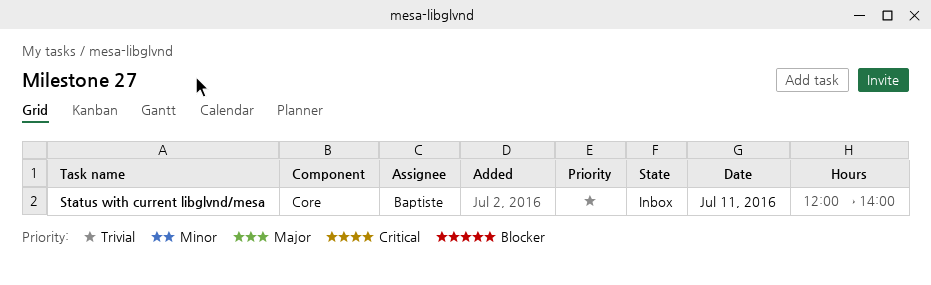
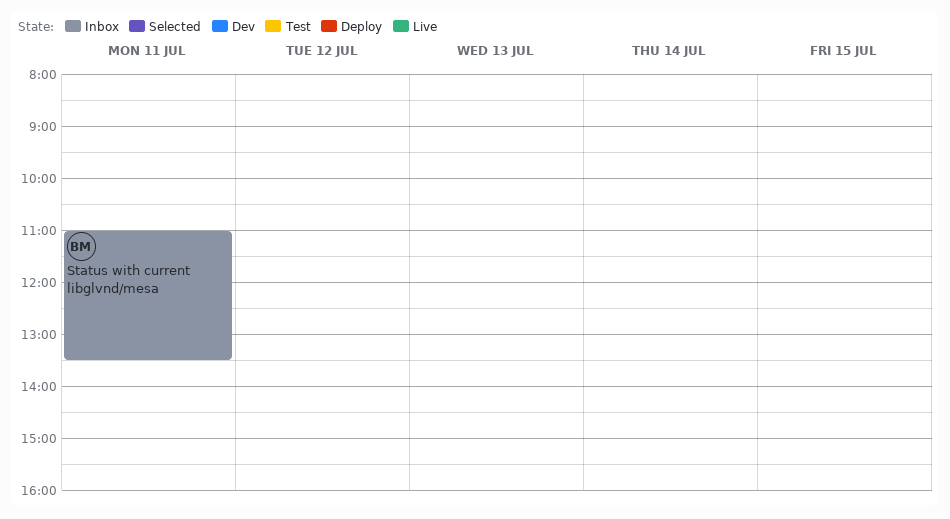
Status with current libglvnd/mesa, begins: 12:00 -> 11:00
Status with current libglvnd/mesa, ends: 14:00 -> 13:30

